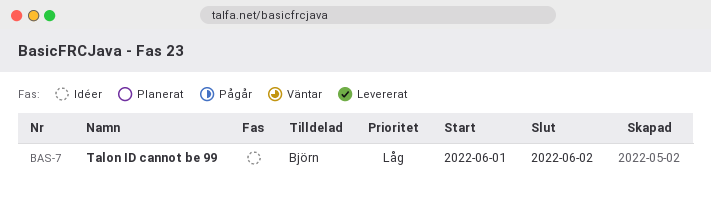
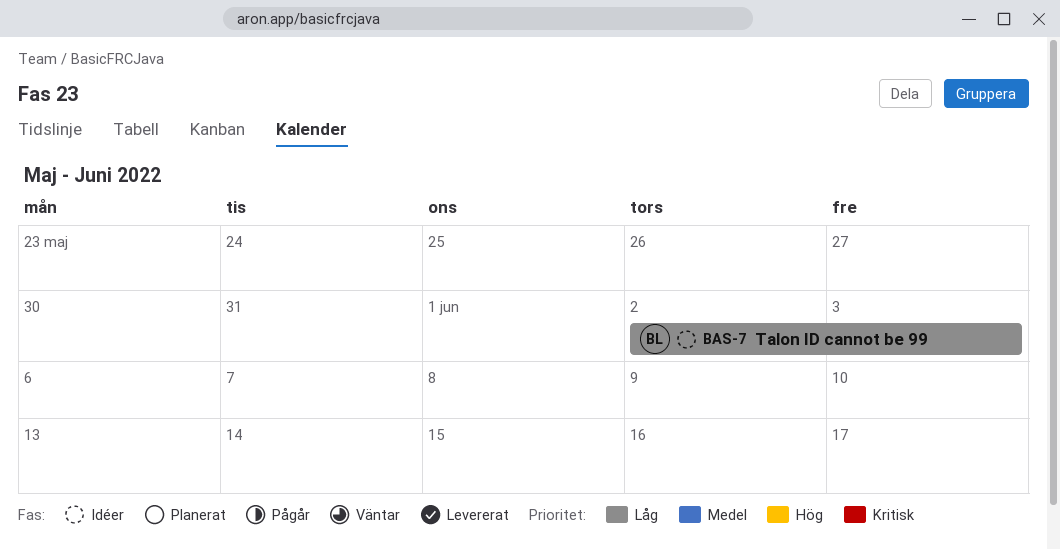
BAS-7, start: Jun 1 -> Jun 2
BAS-7, due: Jun 2 -> Jun 3

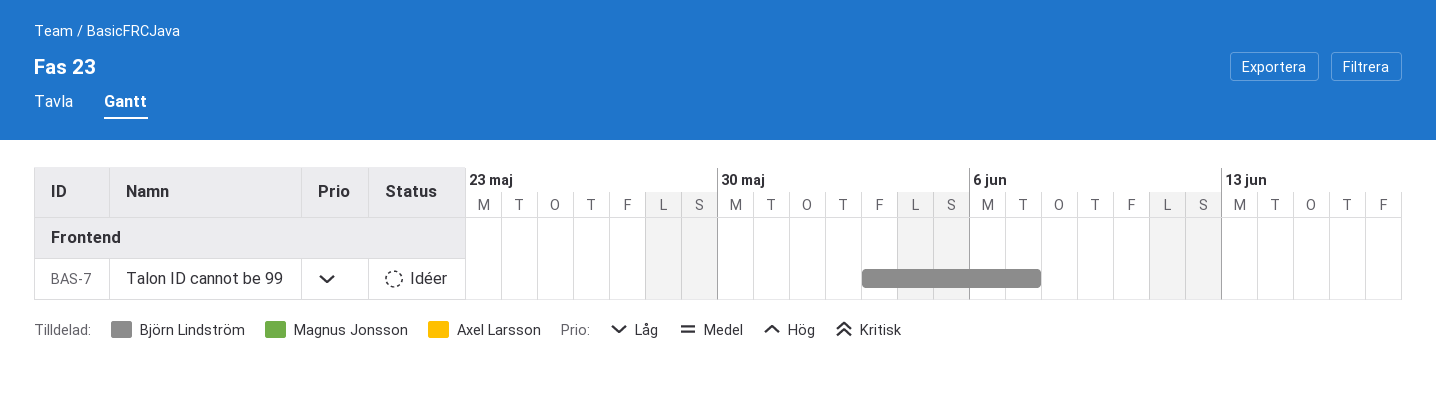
BAS-7, start: Jun 2 -> Jun 3
BAS-7, due: Jun 3 -> Jun 7

